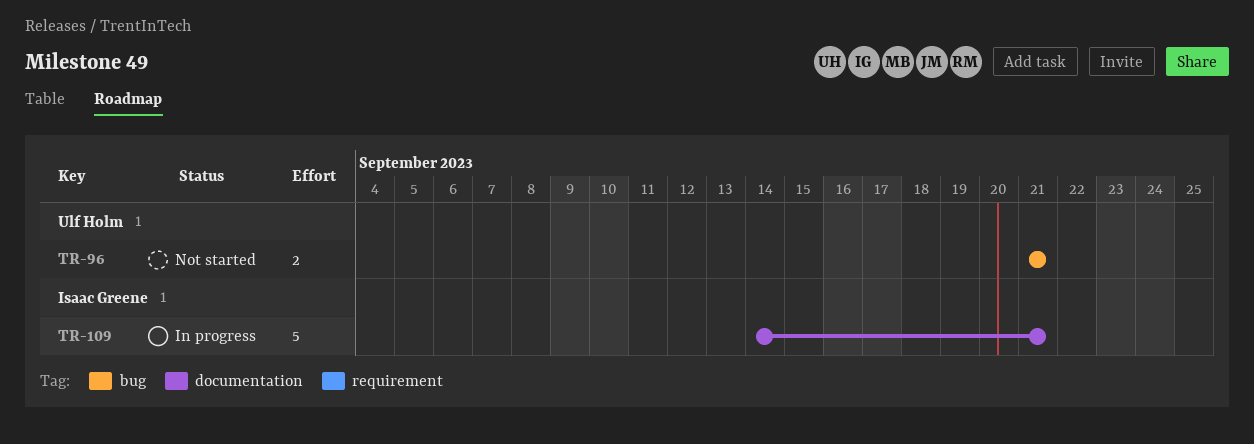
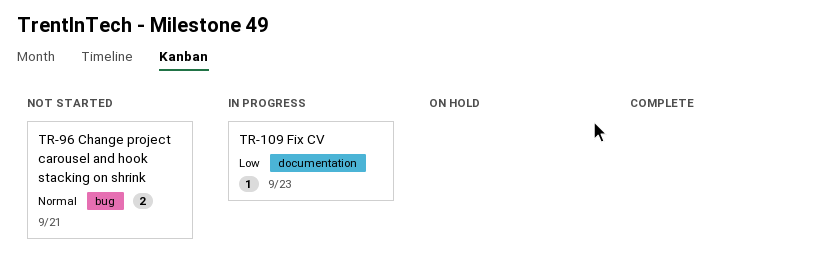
TR-109, estimate: 5 -> 1
TR-109, due: Sep 21 -> Sep 23

